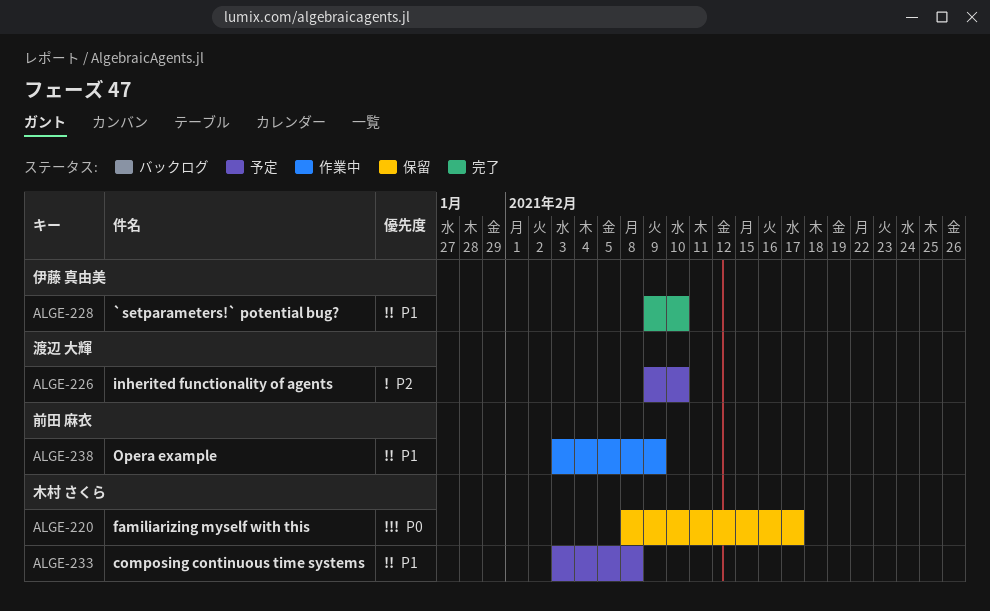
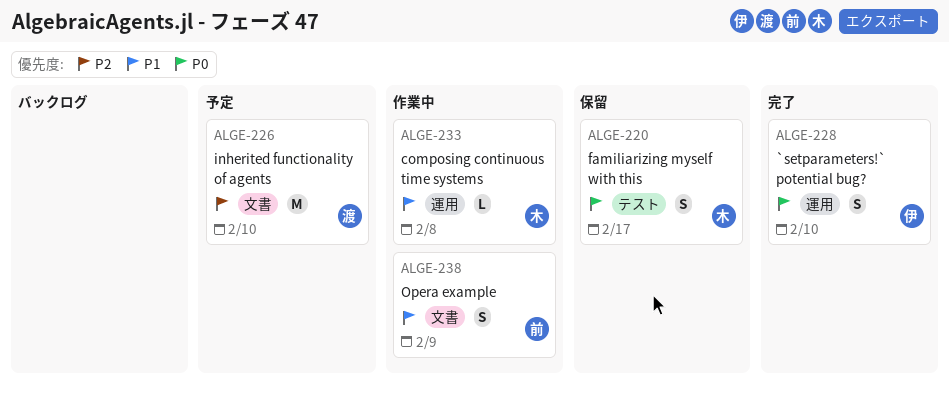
ALGE-228, priority: P1 -> P0
ALGE-233, status: 予定 -> 作業中

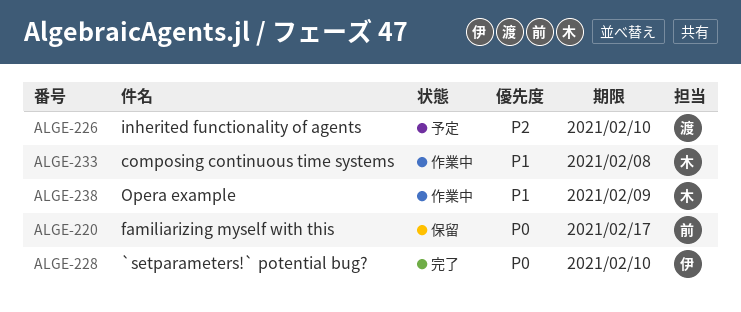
ALGE-220, owner: 木 -> 前
ALGE-238, owner: 前 -> 木

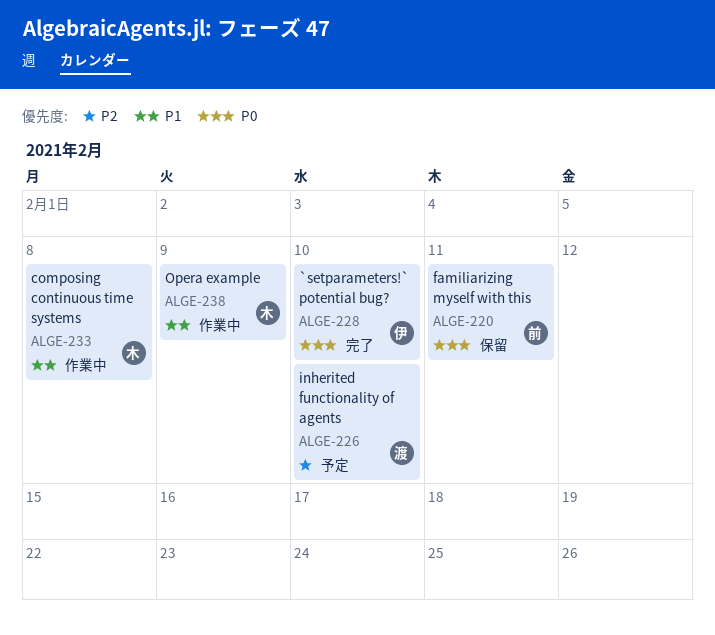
ALGE-220, due: Feb 17 -> Feb 11

